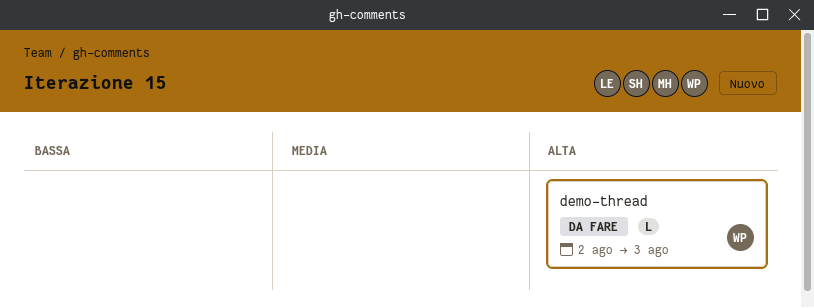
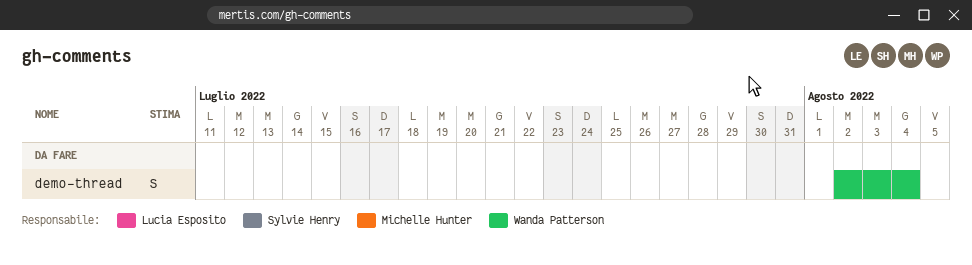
demo-thread, estimate: L -> S
demo-thread, due: Aug 3 -> Aug 4

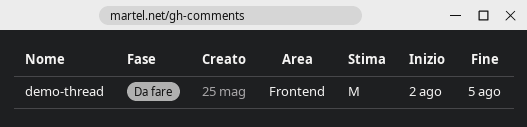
demo-thread, estimate: S -> M
demo-thread, due: Aug 4 -> Aug 5

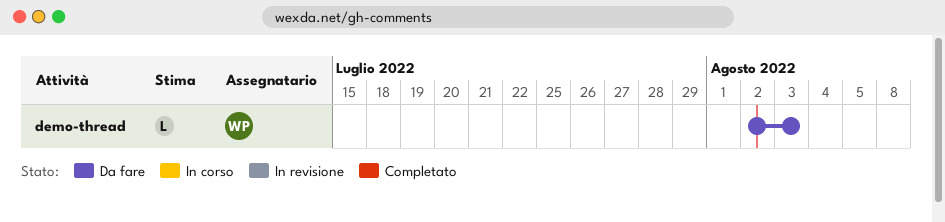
demo-thread, estimate: M -> L
demo-thread, due: Aug 5 -> Aug 3

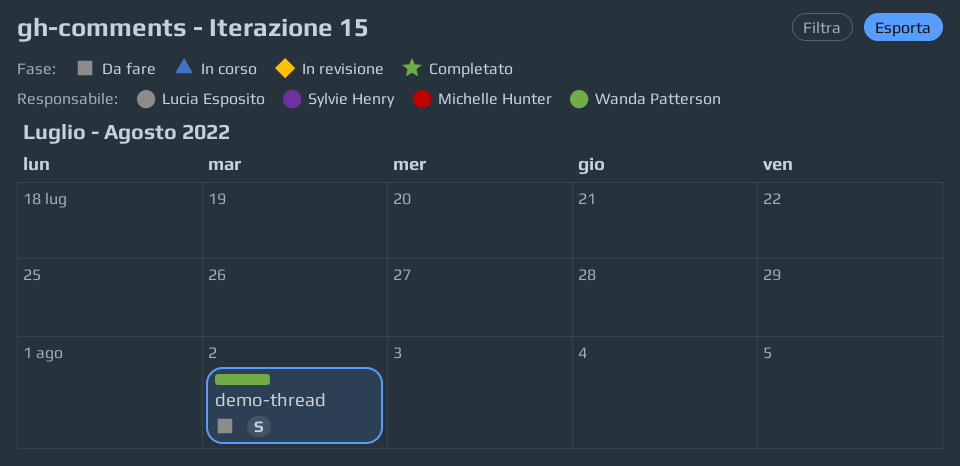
demo-thread, estimate: L -> S
demo-thread, due: Aug 3 -> Aug 2

